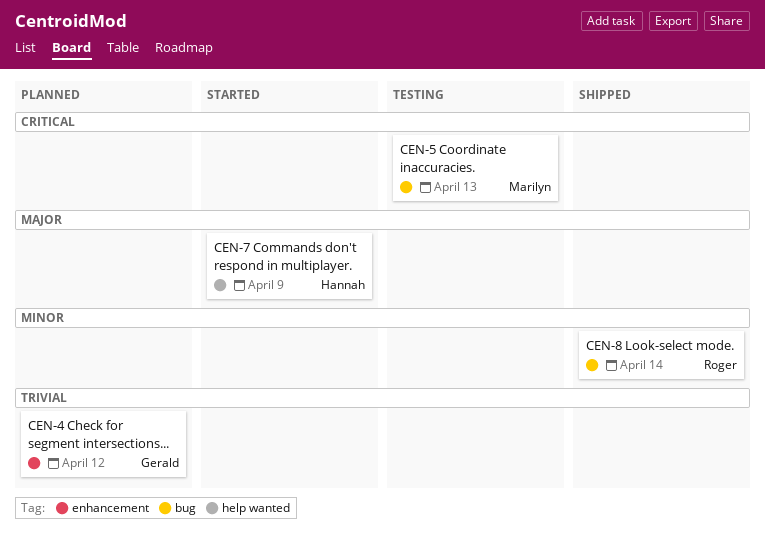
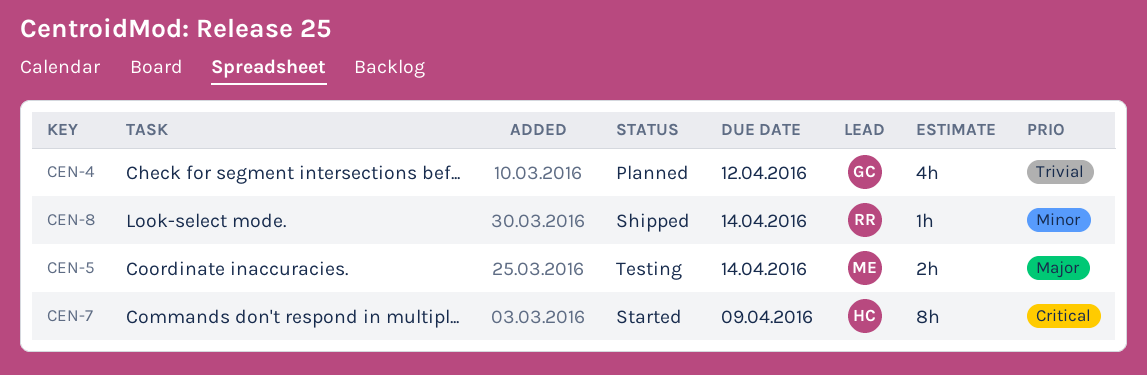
CEN-5, priority: Critical -> Major
CEN-5, due: Apr 13 -> Apr 14
CEN-7, priority: Major -> Critical

